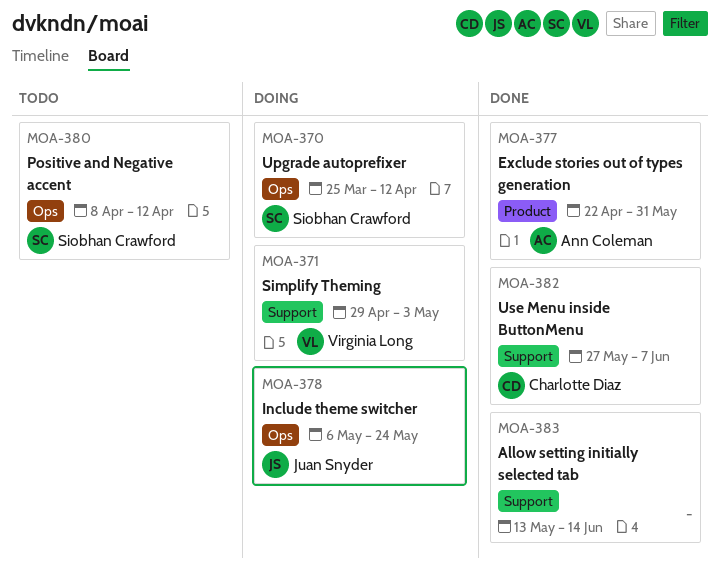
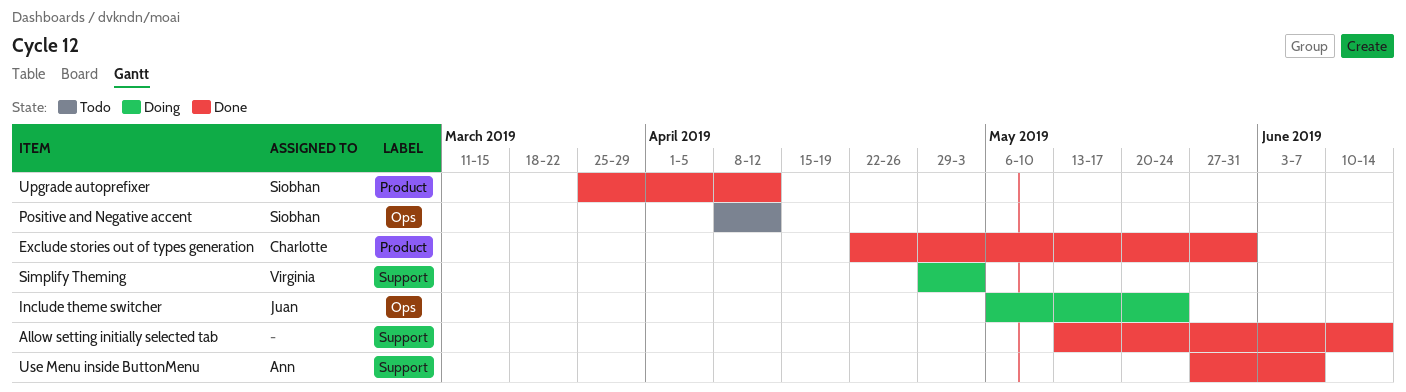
Exclude stories out of types generation, owner: Ann Coleman -> Charlotte Diaz
Upgrade autoprefixer, status: Doing -> Done
Upgrade autoprefixer, label: Ops -> Product
Use Menu inside ButtonMenu, owner: Charlotte Diaz -> Ann Coleman

